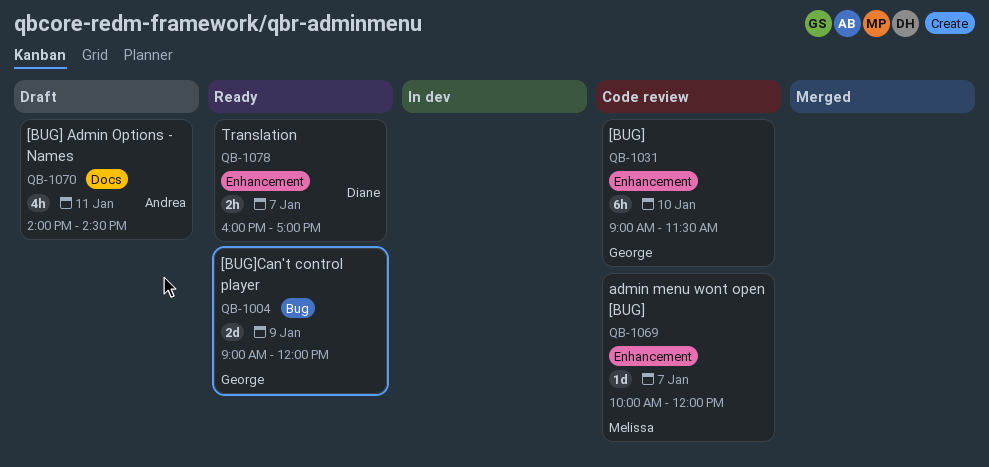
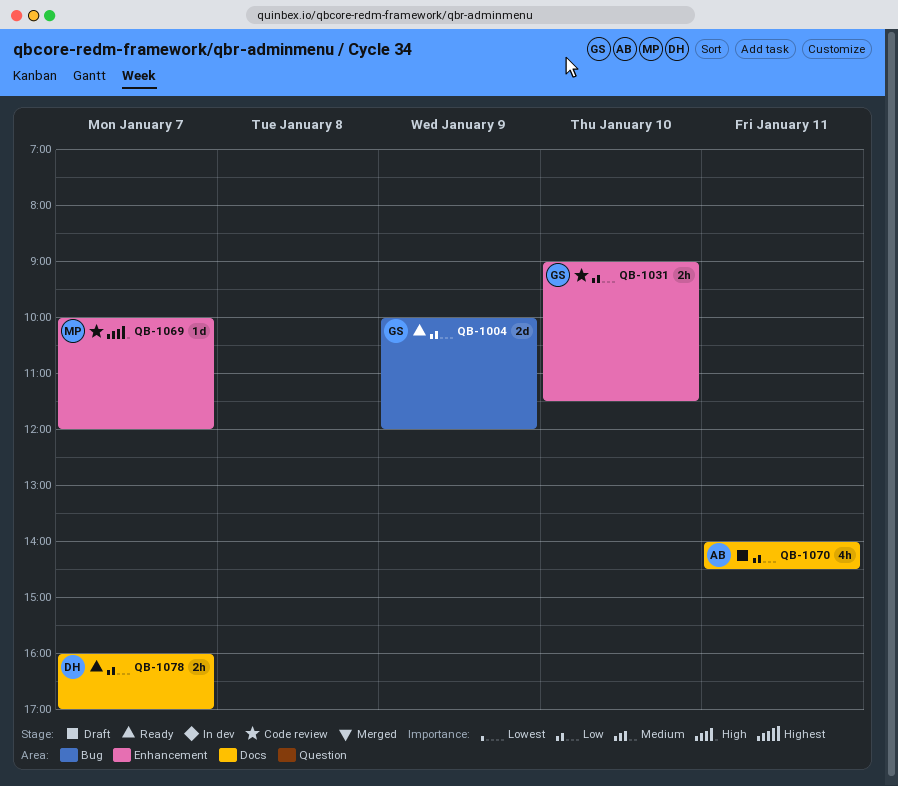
QB-1004, begins: 09:00 -> 10:00
QB-1031, estimate: 6h -> 2h
QB-1078, label: Enhancement -> Docs

